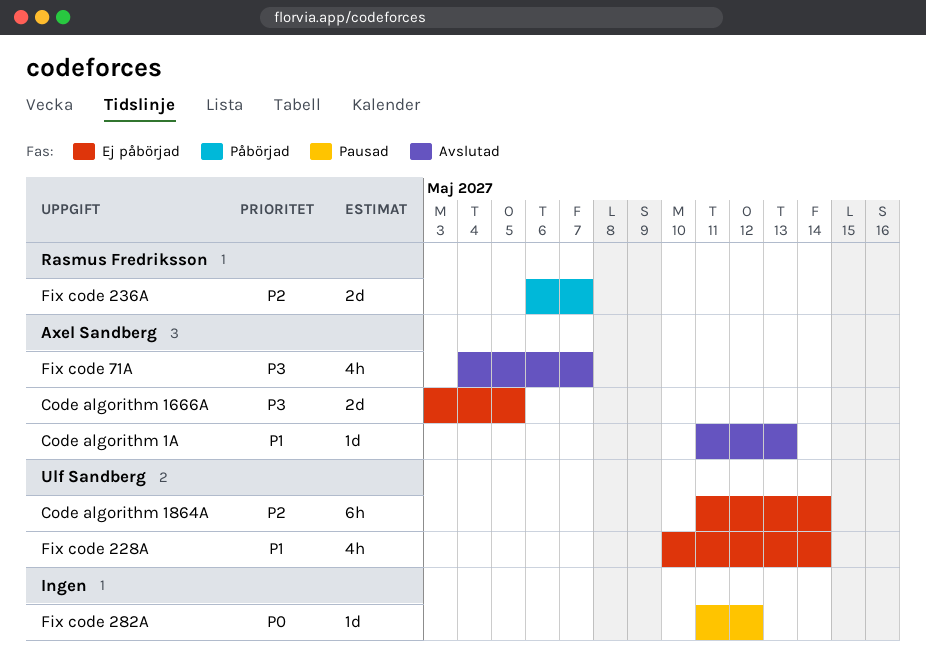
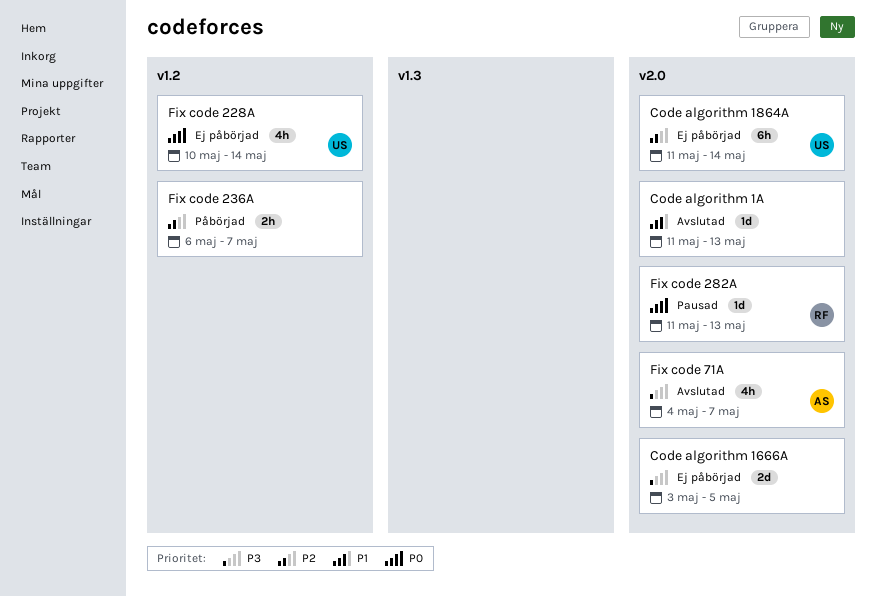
Code algorithm 1666A, owner: Axel Sandberg -> none
Code algorithm 1A, owner: Axel Sandberg -> none
Fix code 228A, priority: P1 -> P0
Fix code 236A, owner: Rasmus Fredriksson -> none
Fix code 236A, estimate: 2d -> 2h
Fix code 282A, owner: none -> Rasmus Fredriksson
Fix code 282A, due: May 12 -> May 13

